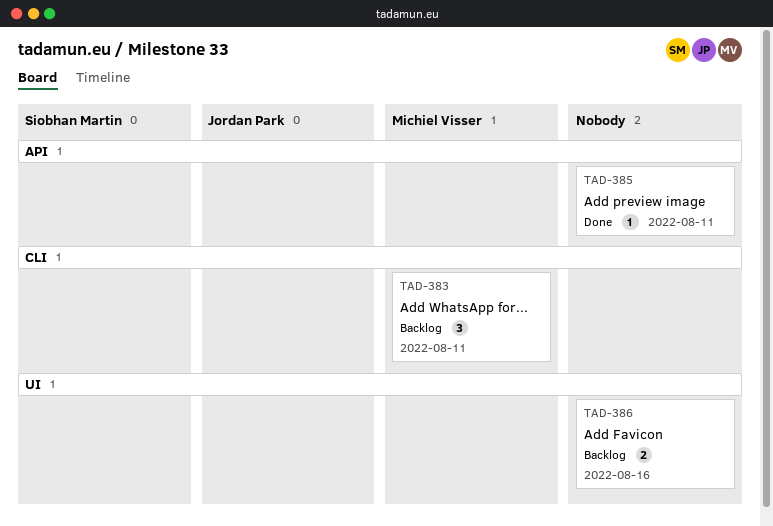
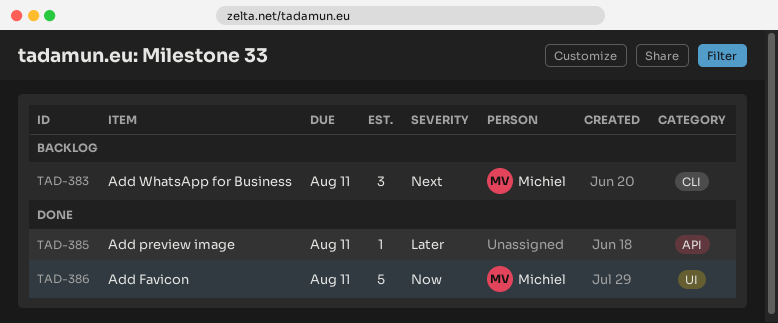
TAD-386, status: Backlog -> Done
TAD-386, owner: none -> Michiel Visser
TAD-386, estimate: 2 -> 5
TAD-386, due: Aug 16 -> Aug 11

